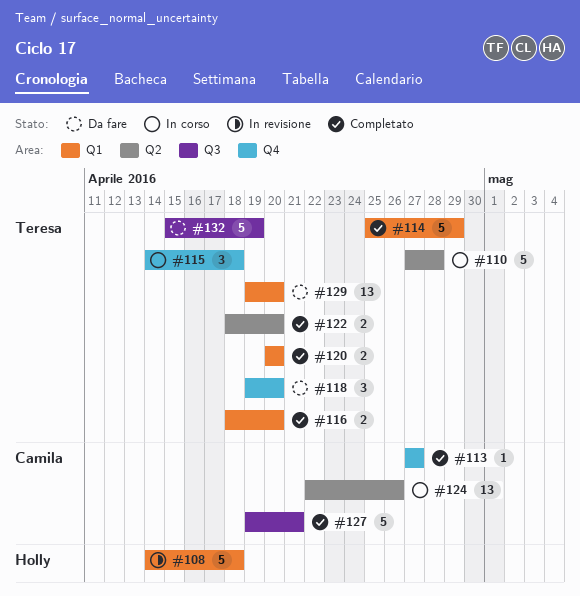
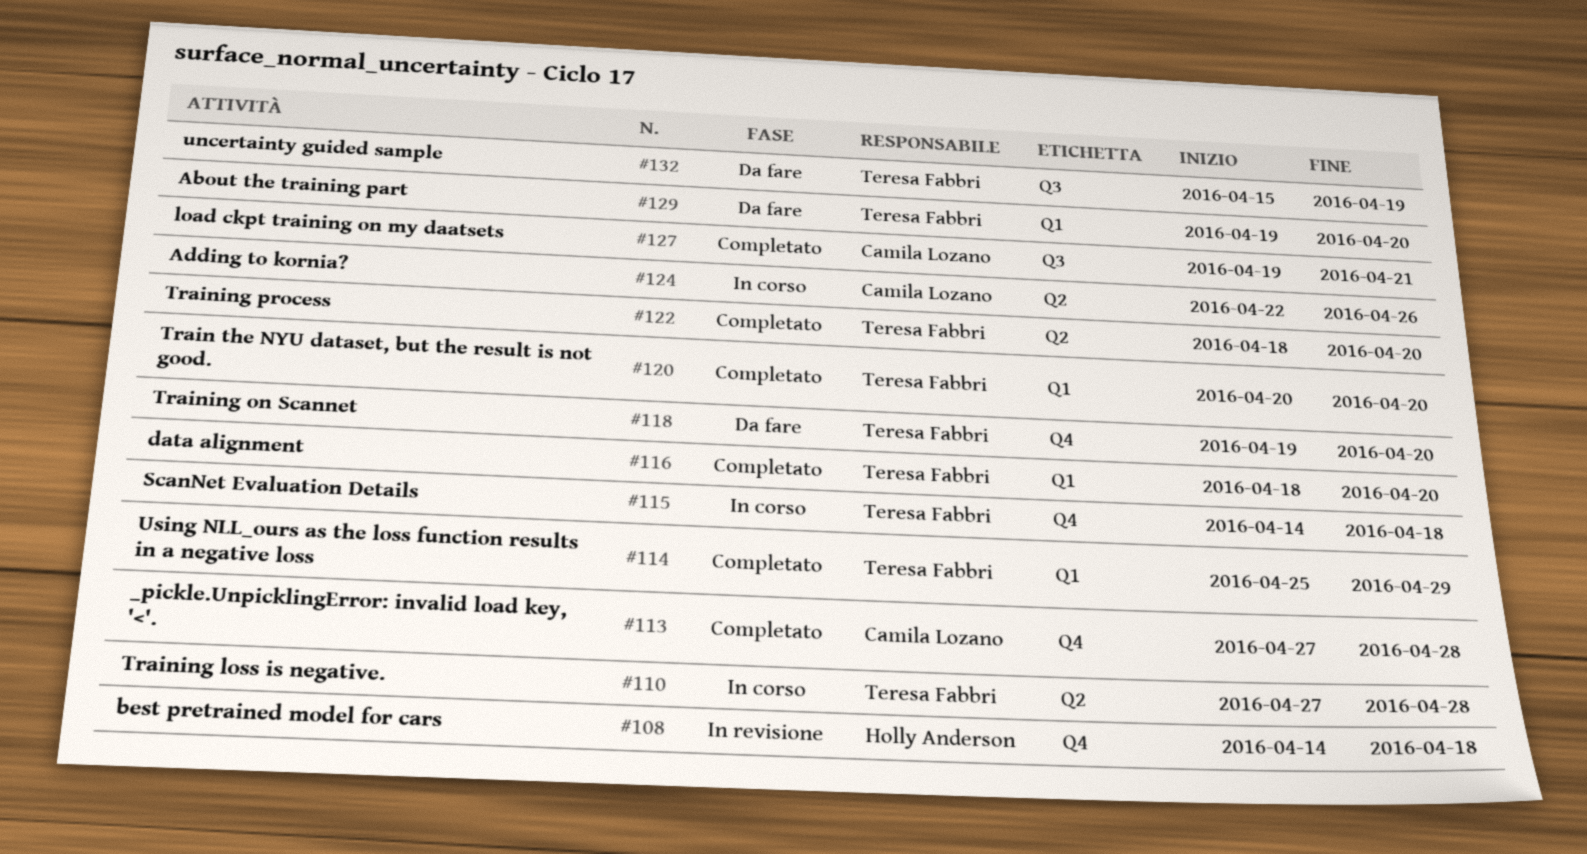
#108, label: Q1 -> Q4
#113, due: Apr 27 -> Apr 28

